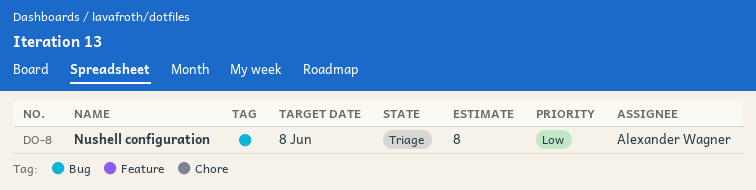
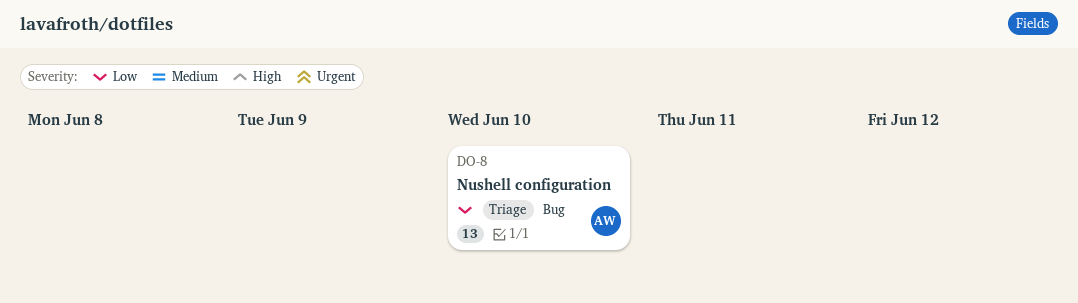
DO-8, estimate: 8 -> 13
DO-8, due: Jun 8 -> Jun 10

